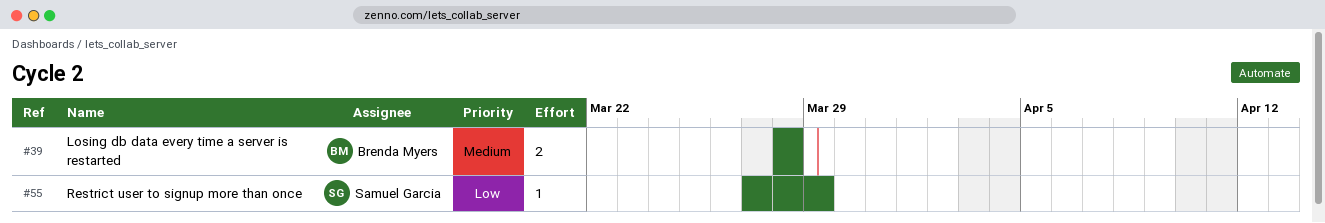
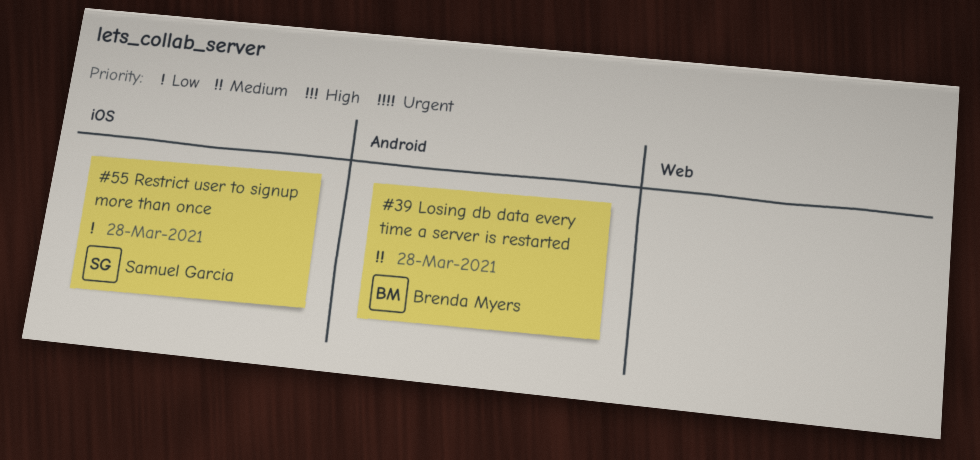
#55, due: Mar 29 -> Mar 28

